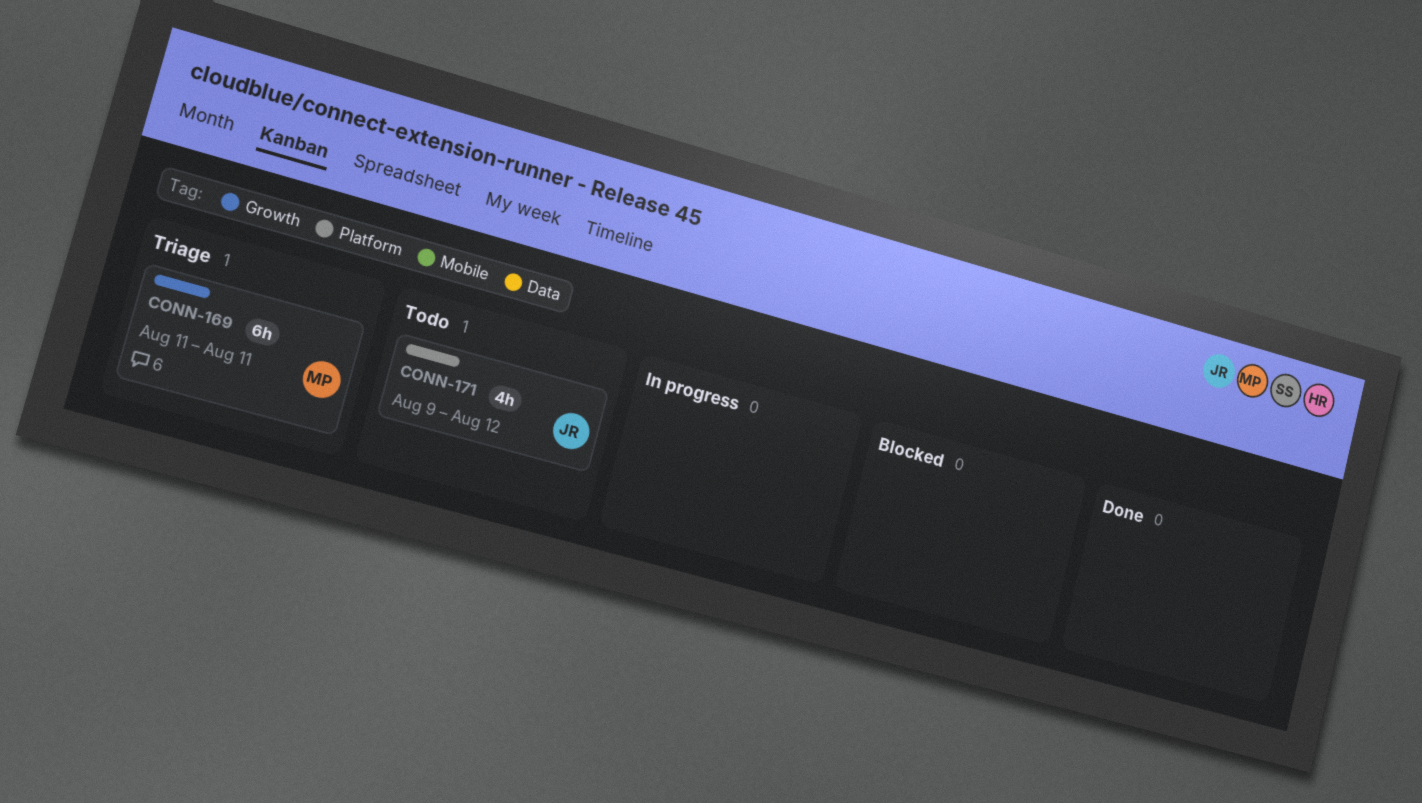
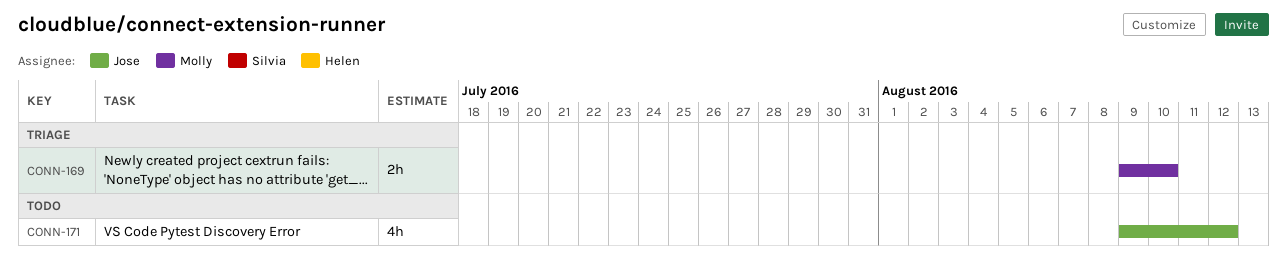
CONN-169, estimate: 6h -> 2h
CONN-169, start: Aug 11 -> Aug 9
CONN-169, due: Aug 11 -> Aug 10

